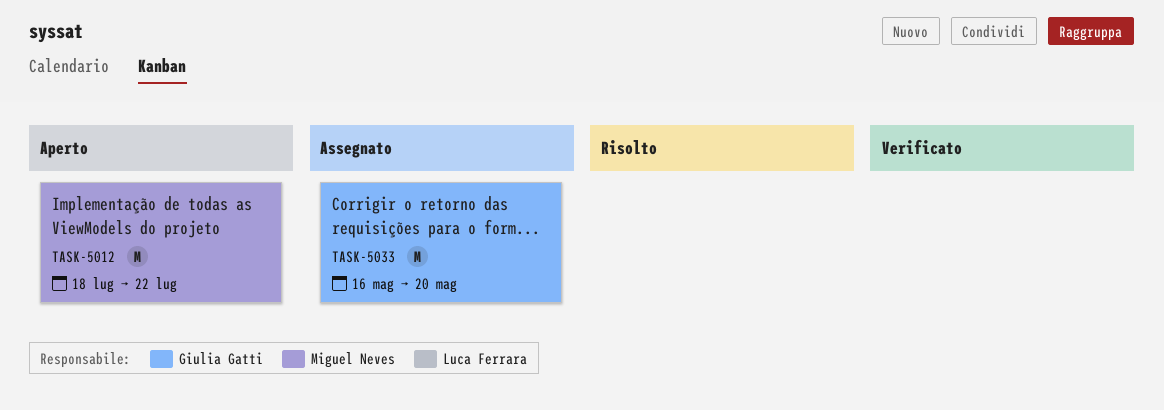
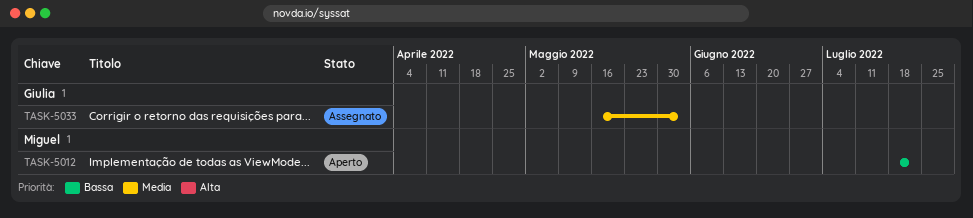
TASK-5033, due: May 20 -> Jun 3

